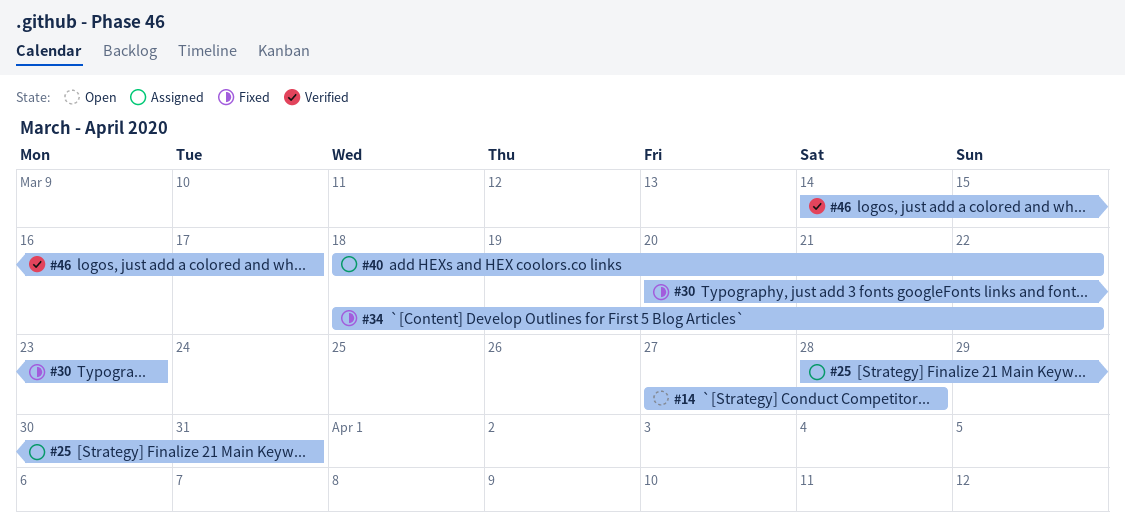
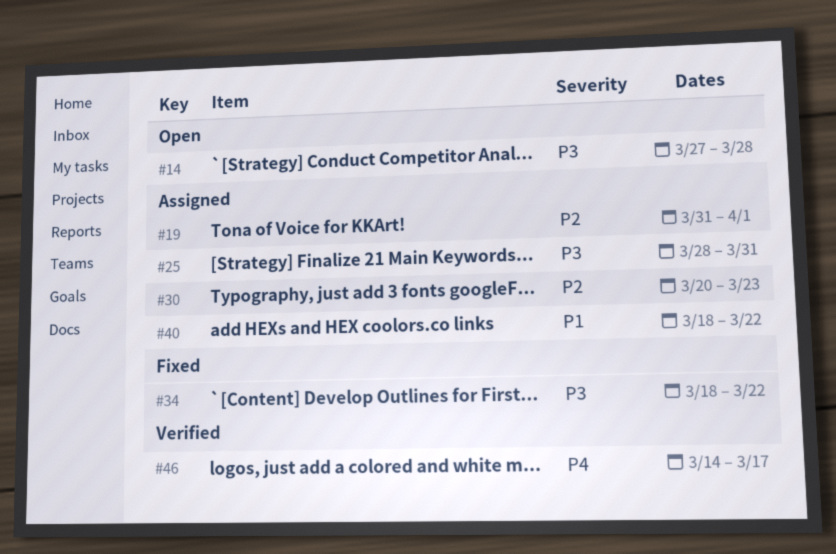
#19: none -> present
#30, status: Fixed -> Assigned

